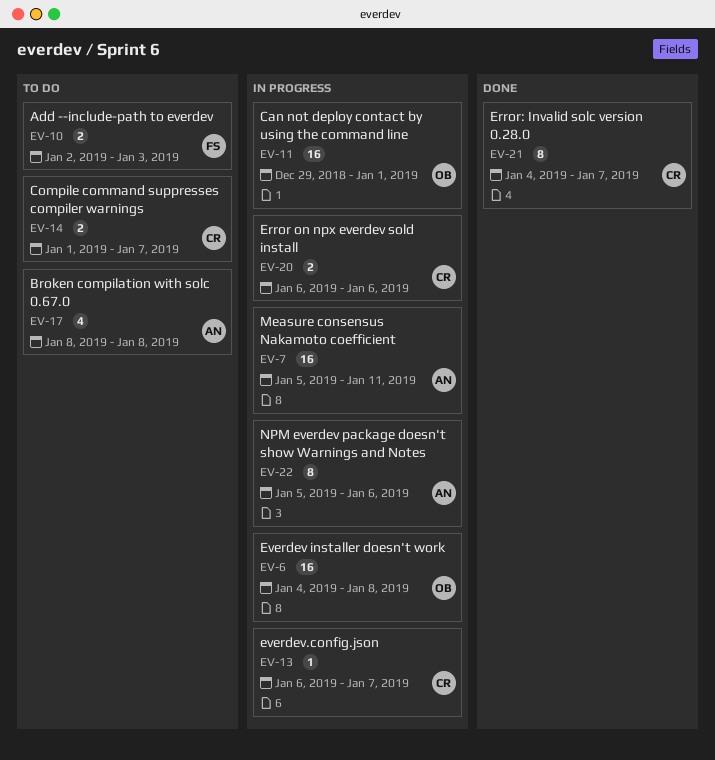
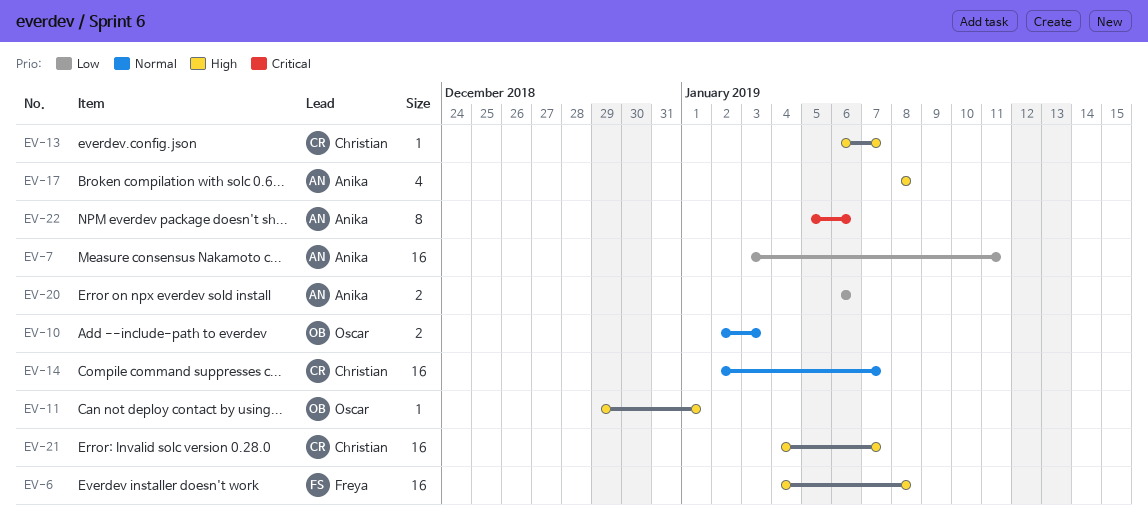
EV-6, owner: Oscar -> Freya
EV-7, start: Jan 5 -> Jan 3
EV-10, owner: Freya -> Oscar
EV-11, estimate: 16 -> 1
EV-14, estimate: 2 -> 16
EV-14, start: Jan 1 -> Jan 2
EV-20, owner: Christian -> Anika
EV-21, estimate: 8 -> 16

